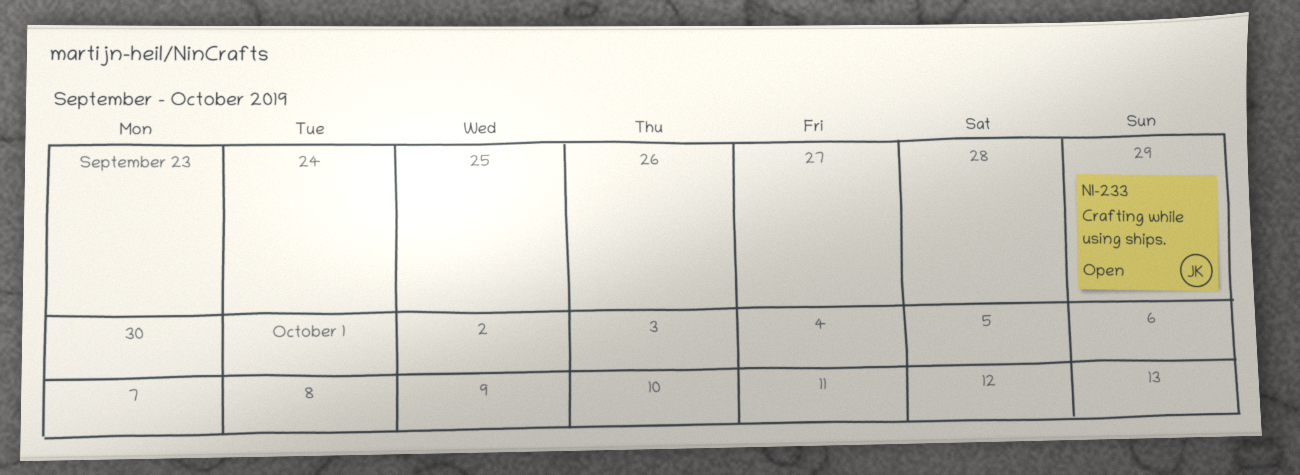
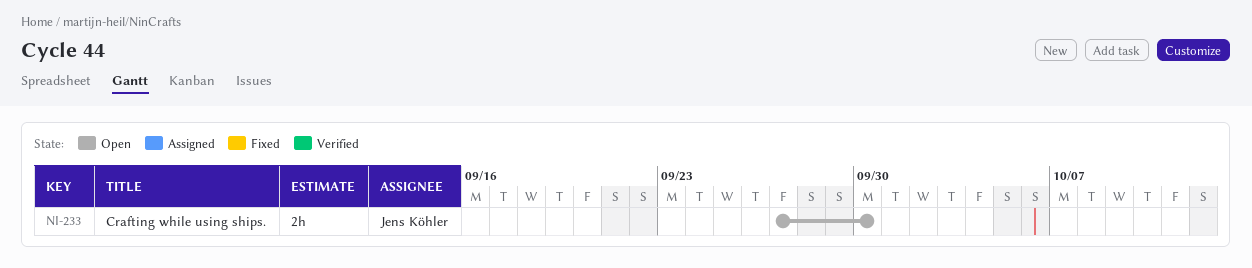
NI-233, due: Sep 29 -> Sep 30

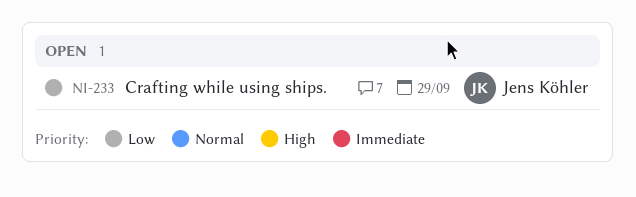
NI-233, due: Sep 30 -> Sep 29

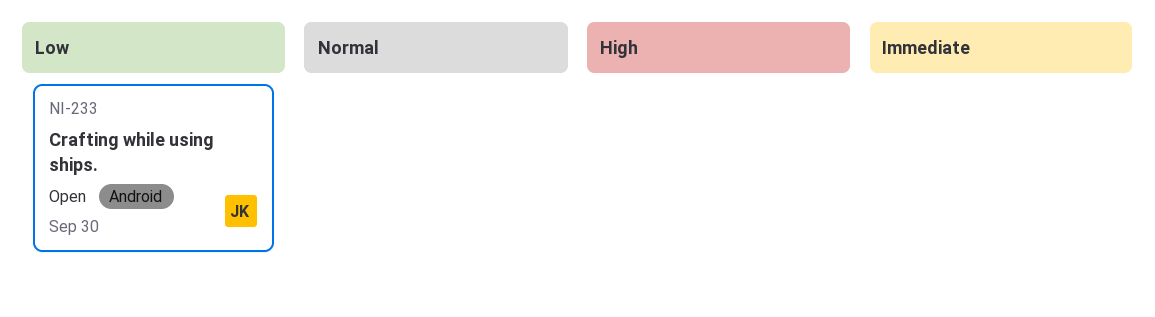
NI-233, due: Sep 29 -> Sep 30

